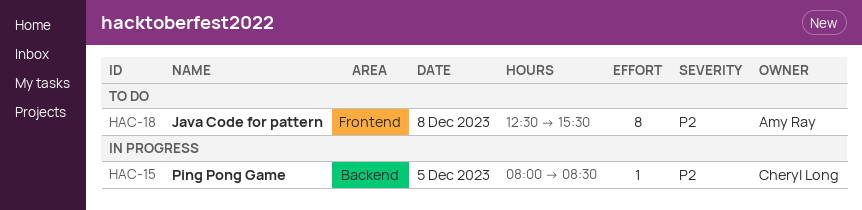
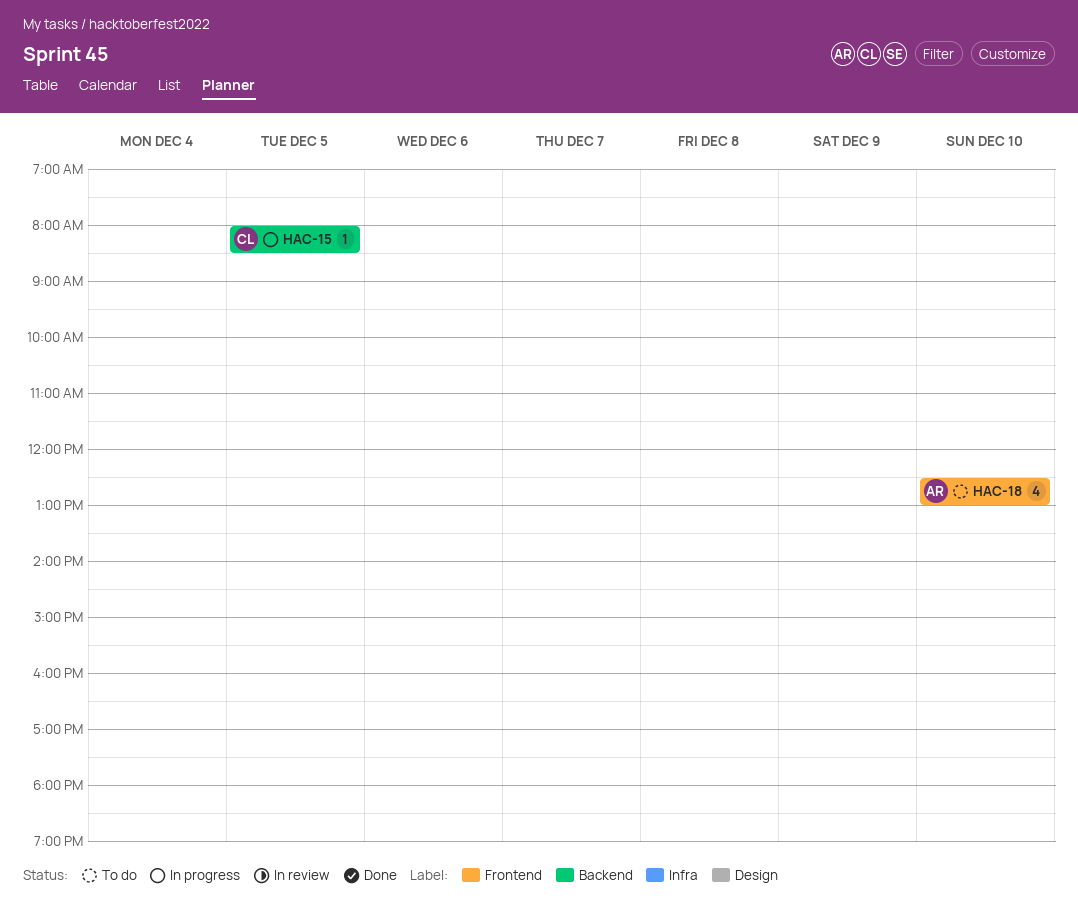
HAC-18, estimate: 8 -> 4
HAC-18, day: Dec 8 -> Dec 10
HAC-18, ends: 15:30 -> 13:00

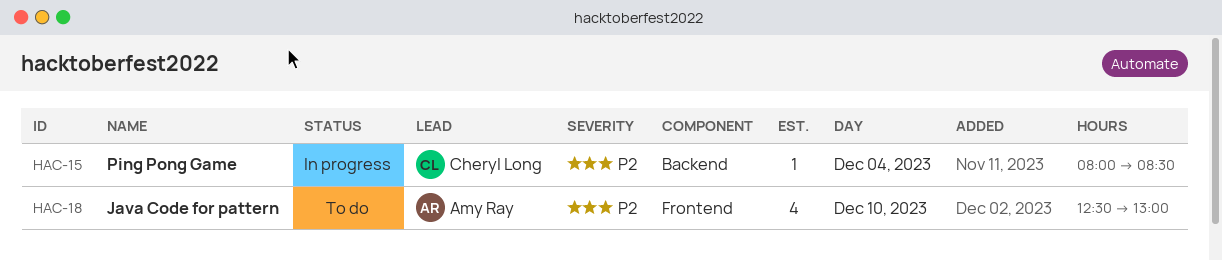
HAC-15, day: Dec 5 -> Dec 4

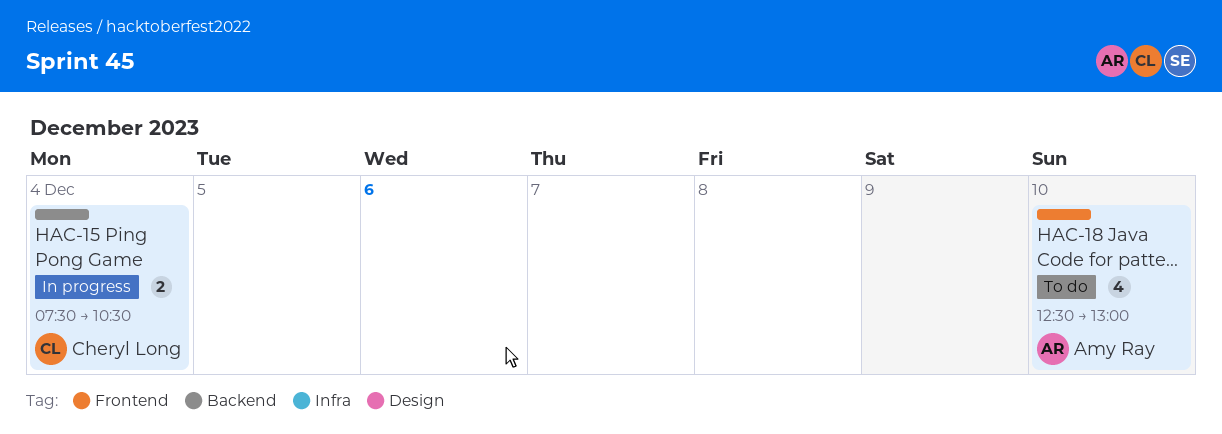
HAC-15, estimate: 1 -> 2
HAC-15, begins: 08:00 -> 07:30
HAC-15, ends: 08:30 -> 10:30

